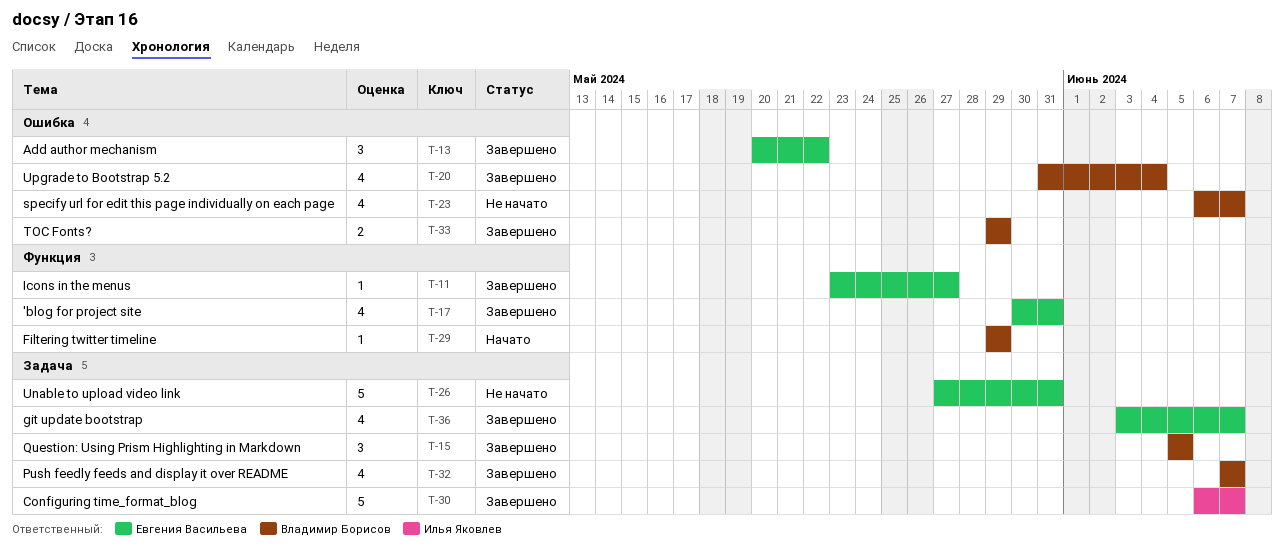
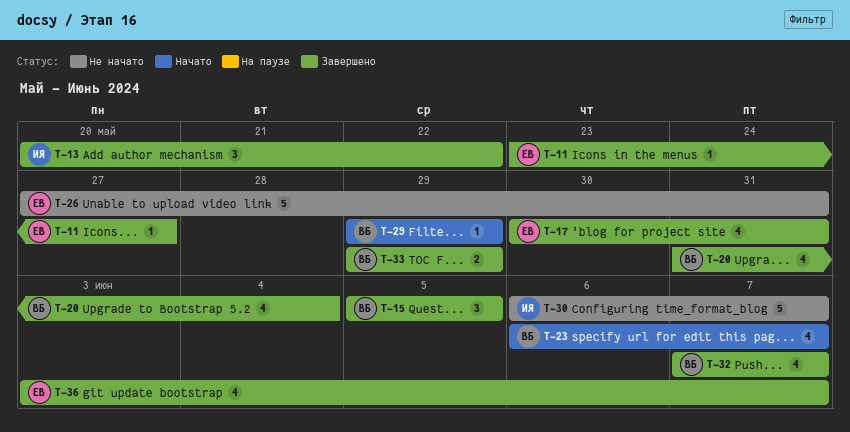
T-13, owner: Евгения Васильева -> Илья Яковлев
T-23, status: Не начато -> Начато
T-30, status: Завершено -> Не начато

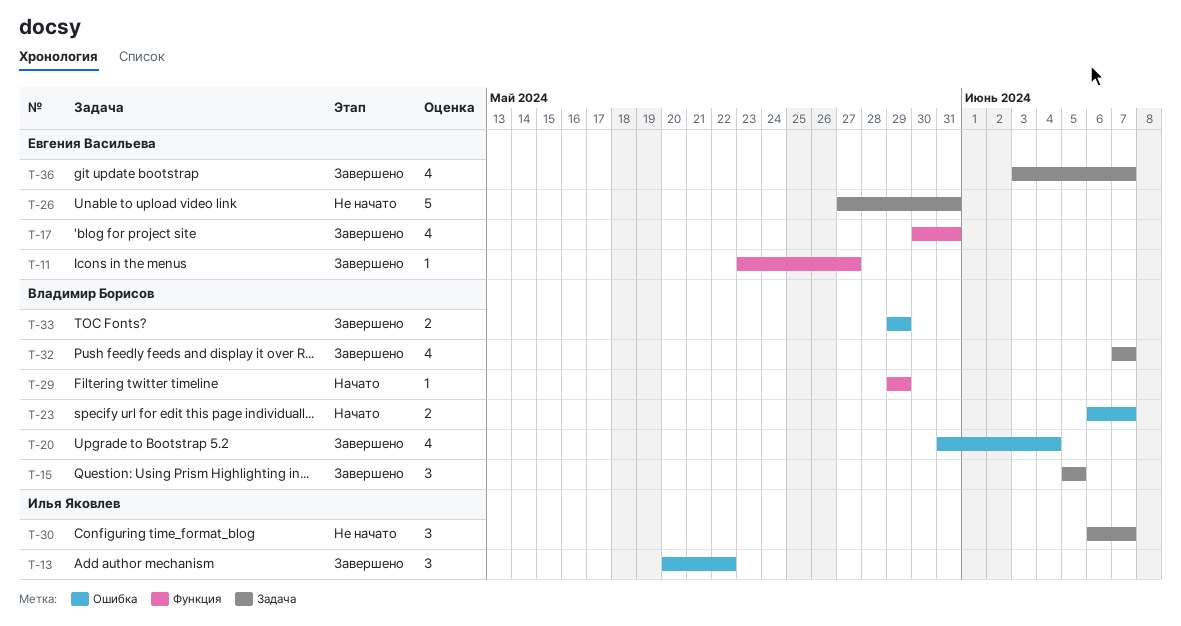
T-23, estimate: 4 -> 2
T-30, estimate: 5 -> 3

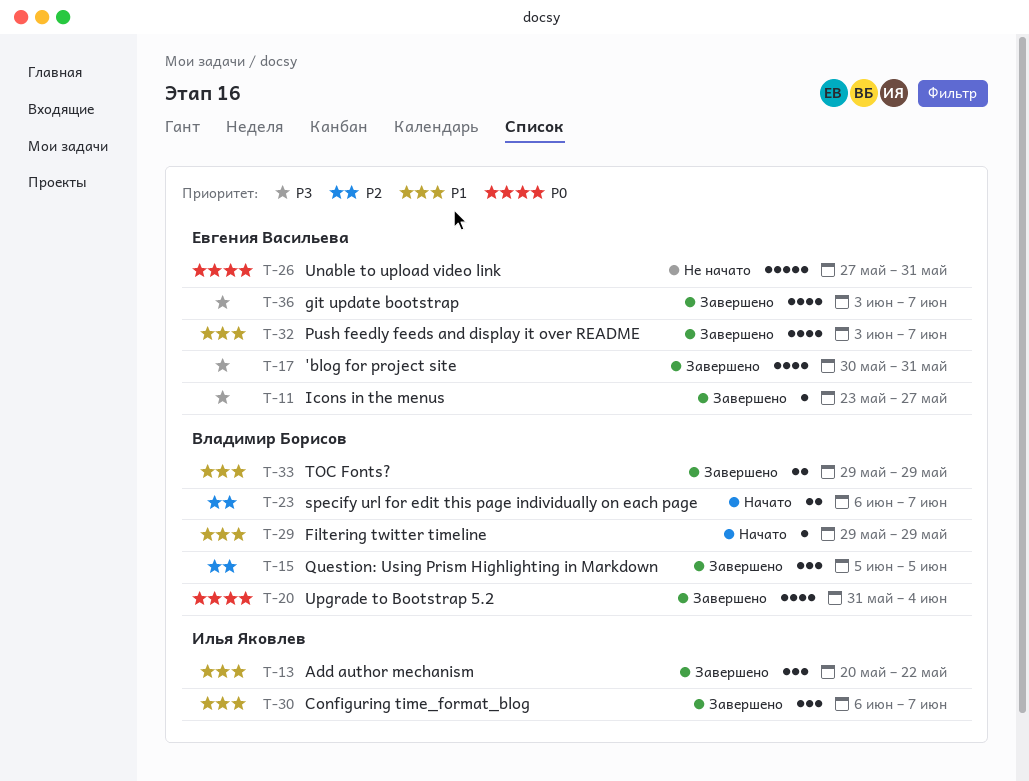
T-30, status: Не начато -> Завершено
T-32, owner: Владимир Борисов -> Евгения Васильева
T-32, start: Jun 7 -> Jun 3

